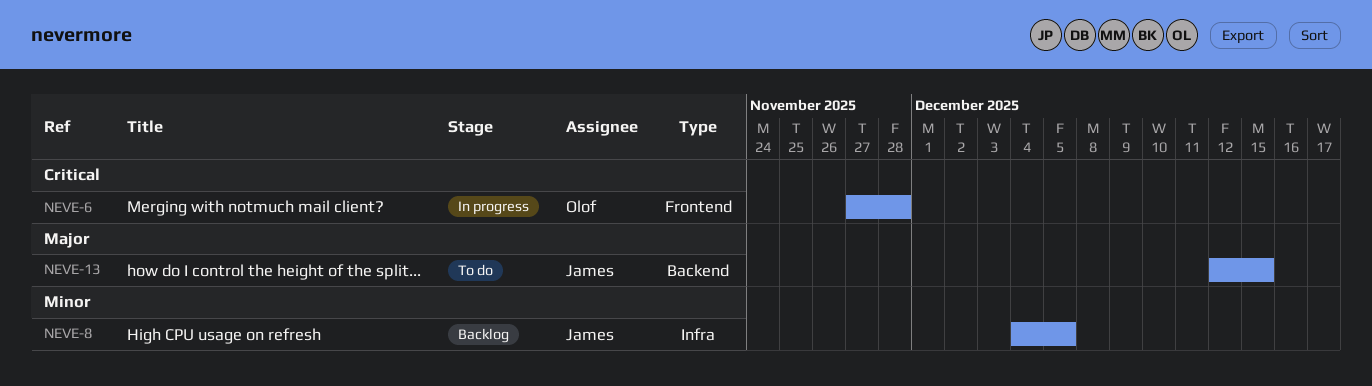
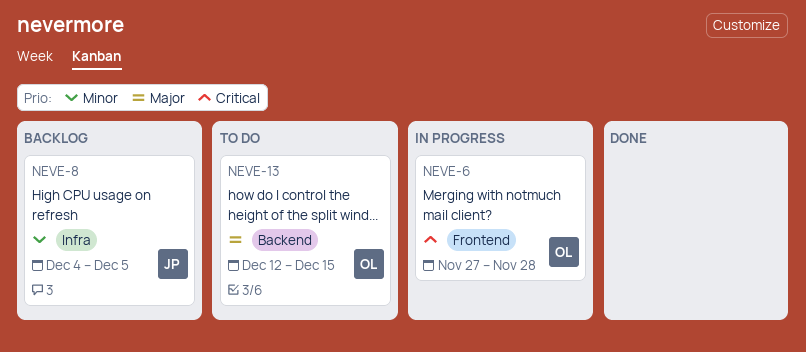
NEVE-13, owner: James -> Olof

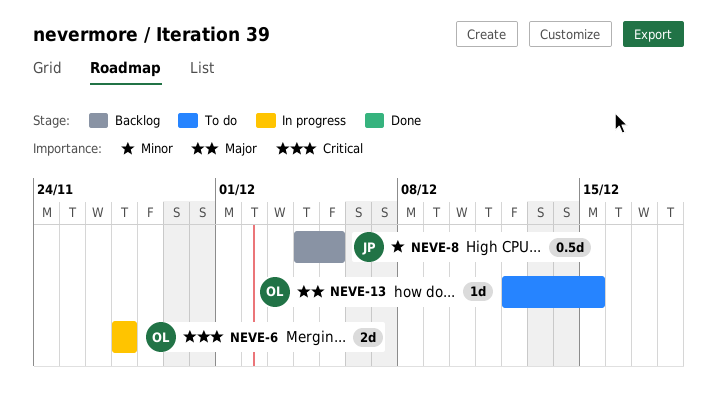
NEVE-6, due: Nov 28 -> Nov 27

